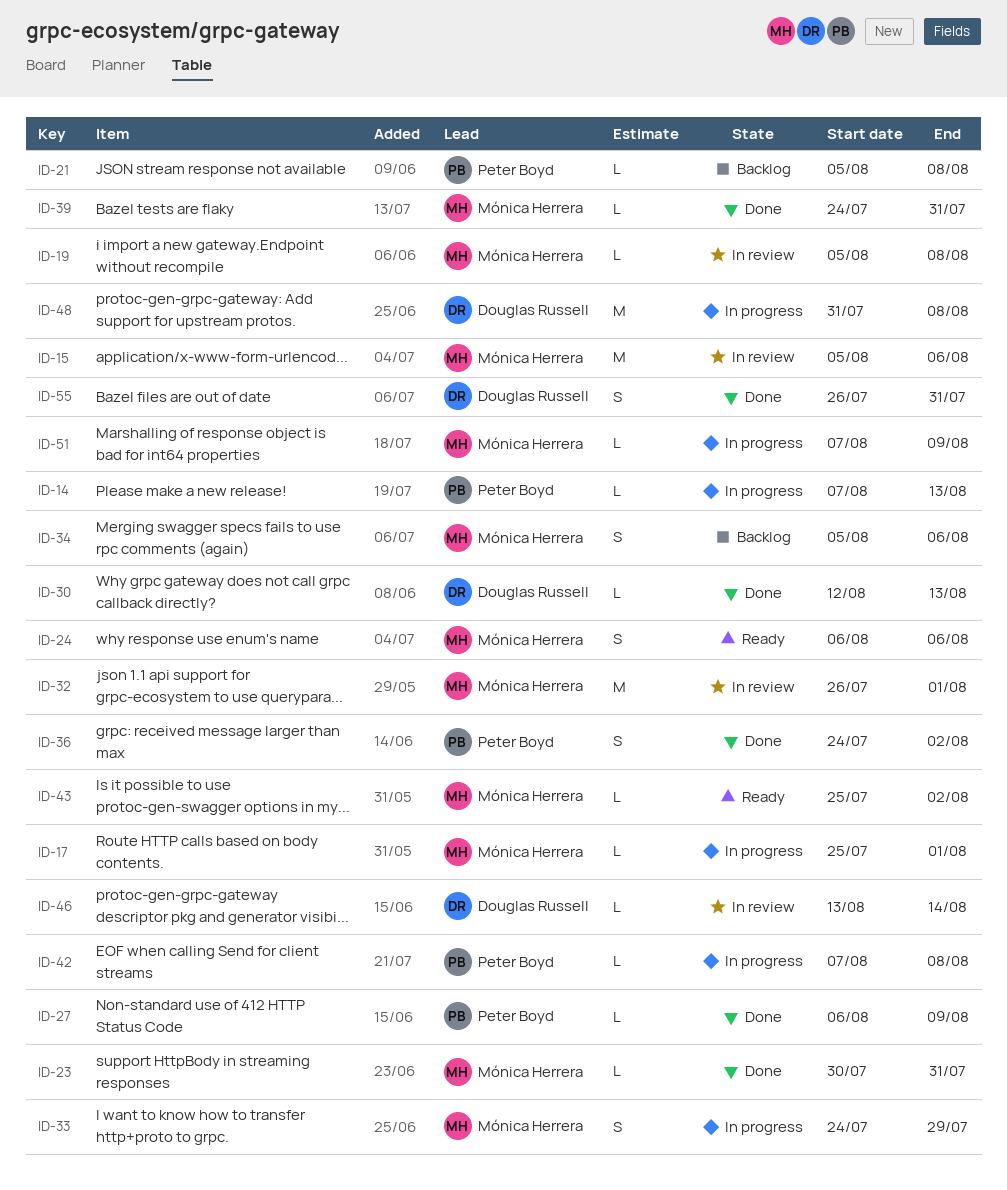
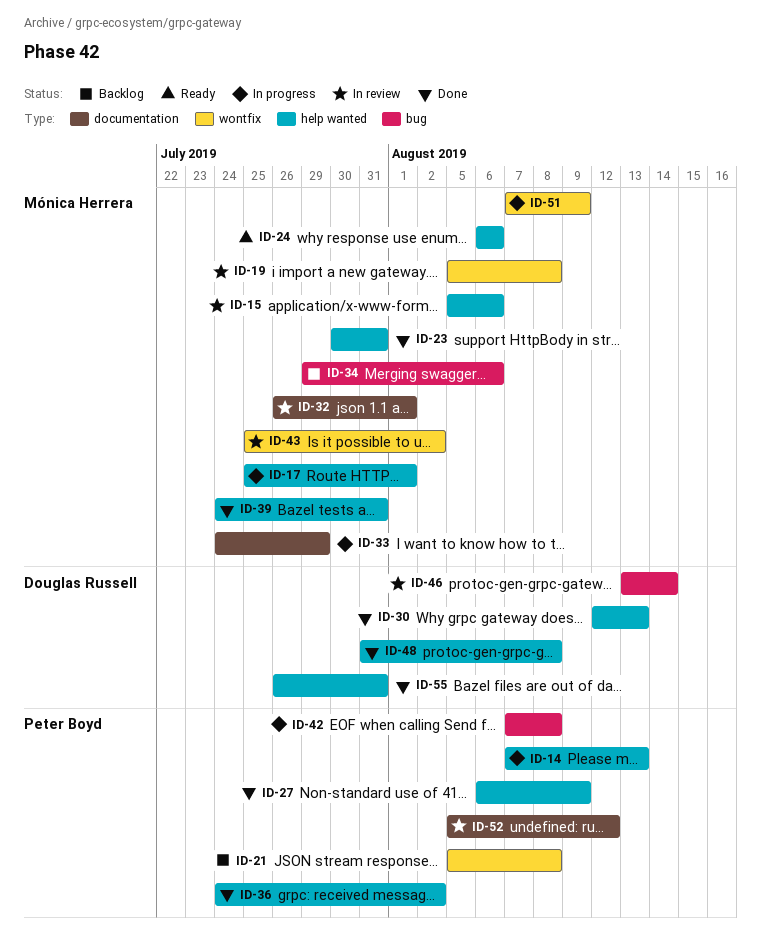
ID-34, start: Aug 5 -> Jul 29
ID-43, status: Ready -> In review
ID-48, status: In progress -> Done
ID-52: none -> present

